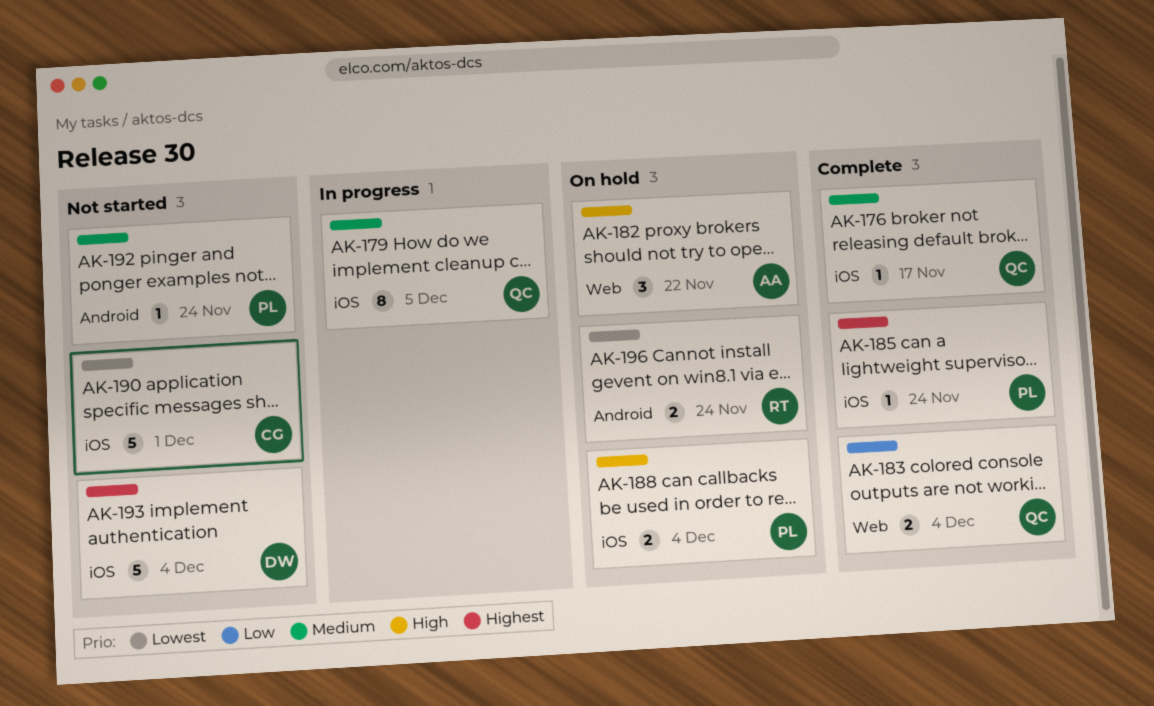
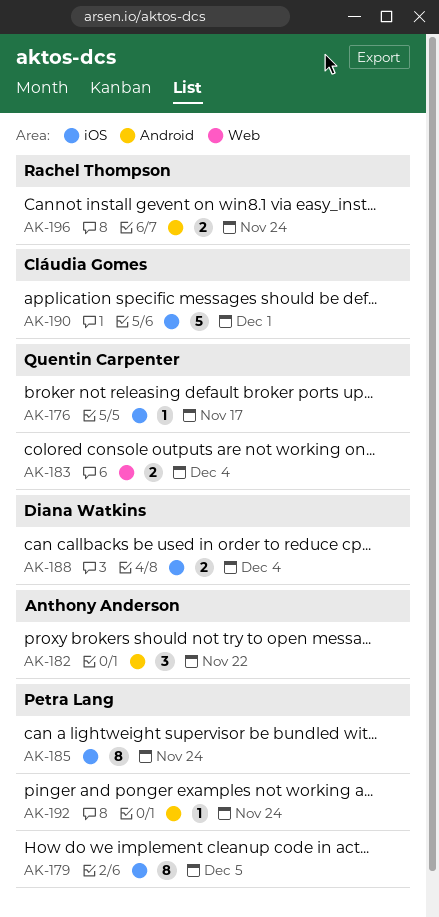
AK-179, owner: Quentin Carpenter -> Petra Lang
AK-182, label: Web -> Android
AK-185, estimate: 1 -> 8
AK-188, owner: Petra Lang -> Diana Watkins
AK-193: present -> none

